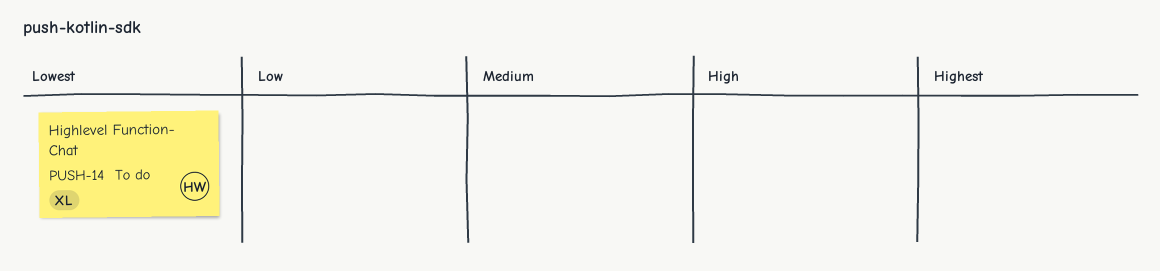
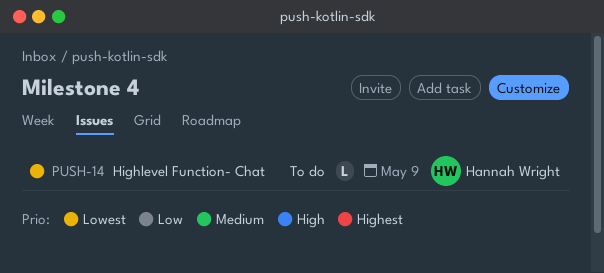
PUSH-14, estimate: XL -> L

